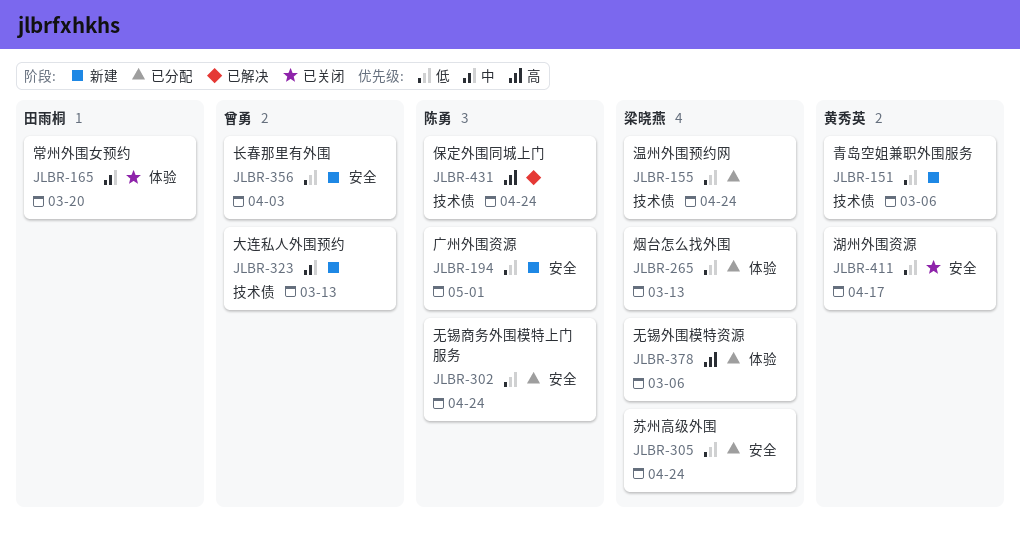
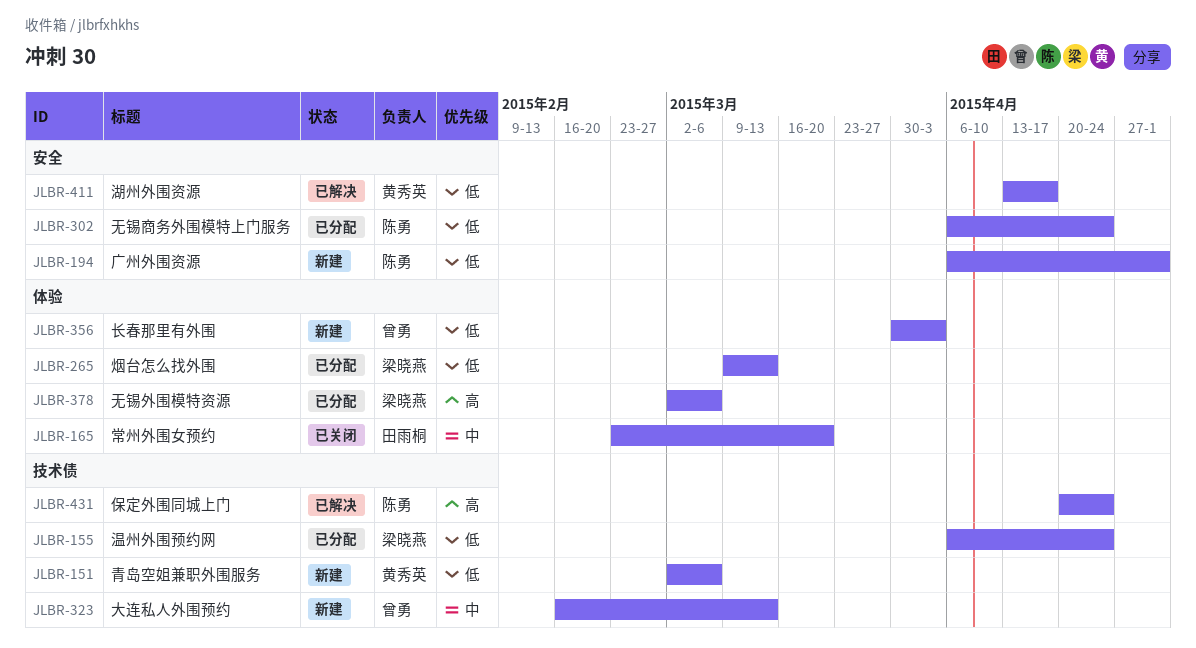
JLBR-305: present -> none
JLBR-356, label: 安全 -> 体验
JLBR-411, status: 已关闭 -> 已解决

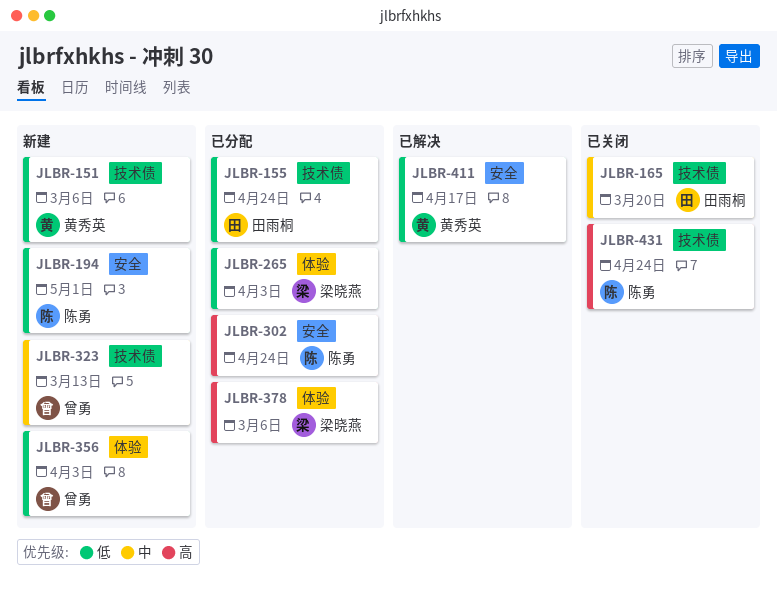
JLBR-155, owner: 梁晓燕 -> 田雨桐
JLBR-165, label: 体验 -> 技术债
JLBR-265, due: Mar 13 -> Apr 3
JLBR-302, priority: 低 -> 高
JLBR-431, status: 已解决 -> 已关闭

